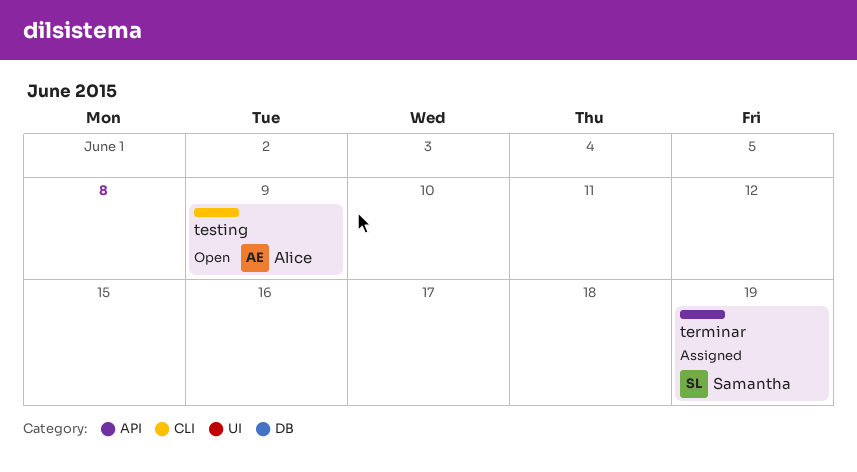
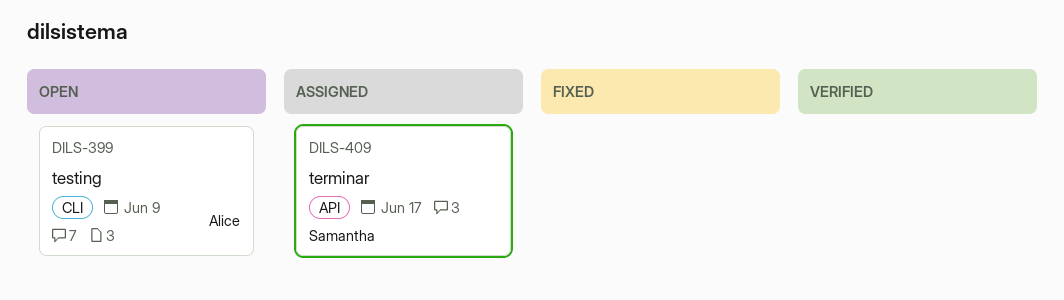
terminar, due: Jun 19 -> Jun 17

